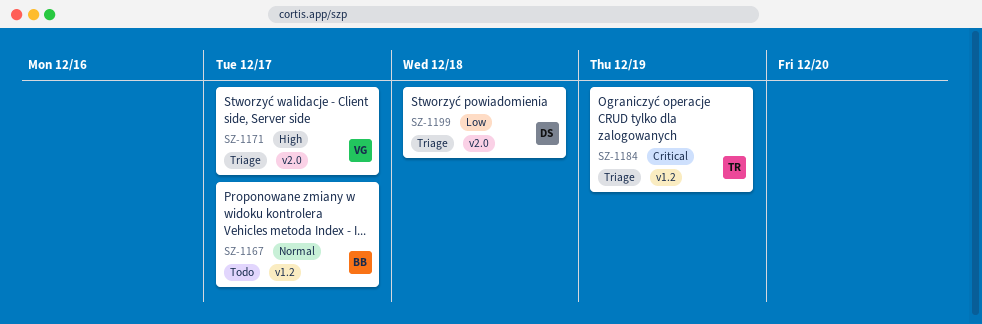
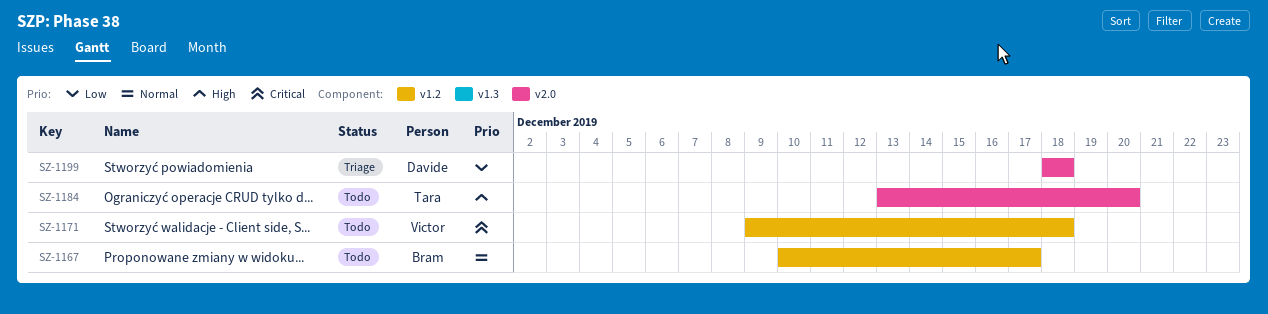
SZ-1171, status: Triage -> Todo
SZ-1171, priority: High -> Critical
SZ-1171, label: v2.0 -> v1.2
SZ-1171, due: Dec 17 -> Dec 18
SZ-1184, status: Triage -> Todo
SZ-1184, priority: Critical -> High
SZ-1184, label: v1.2 -> v2.0
SZ-1184, due: Dec 19 -> Dec 20

